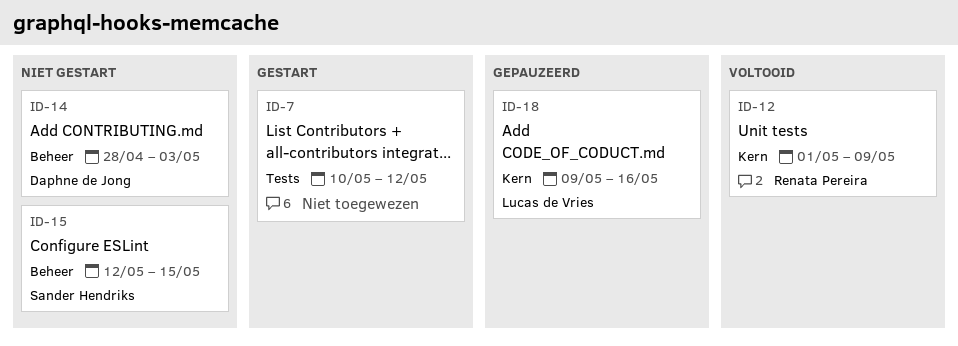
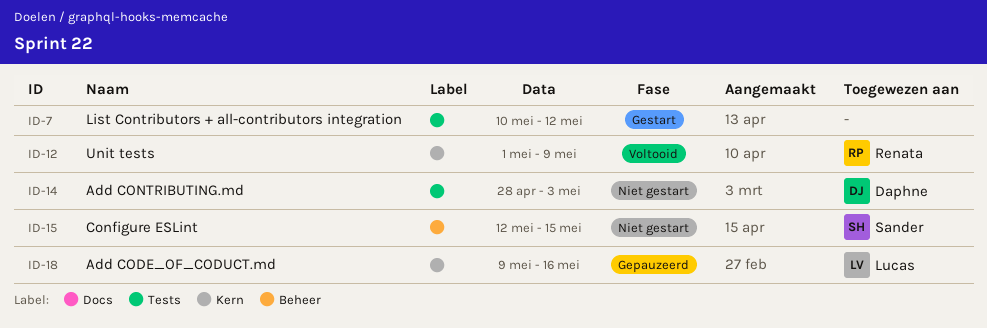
ID-14, label: Beheer -> Tests

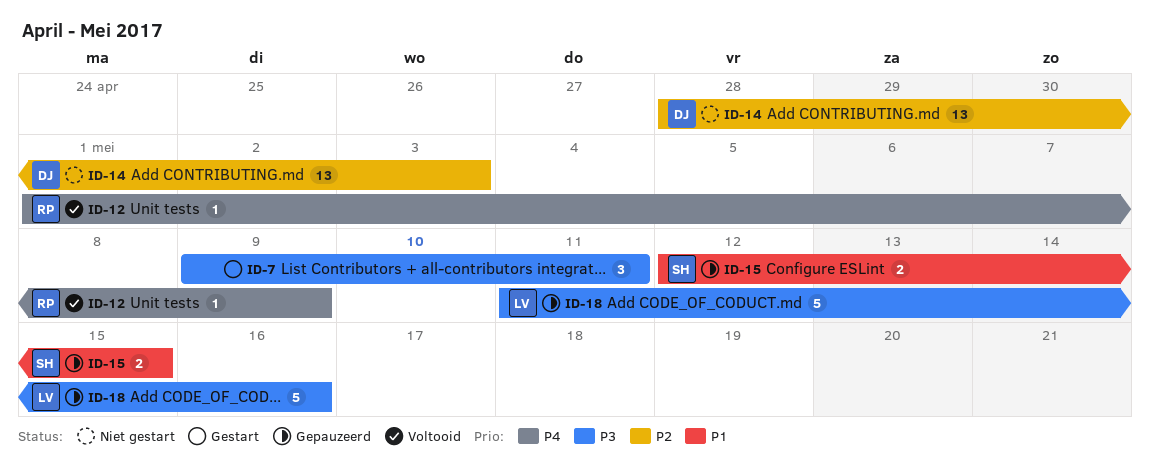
ID-7, start: May 10 -> May 9
ID-7, due: May 12 -> May 11
ID-15, status: Niet gestart -> Gepauzeerd
ID-18, start: May 9 -> May 11

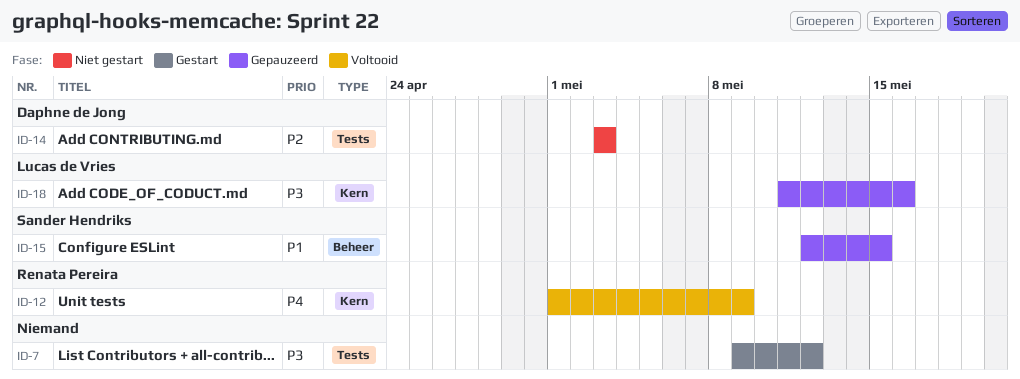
ID-7, due: May 11 -> May 12
ID-14, start: Apr 28 -> May 3

